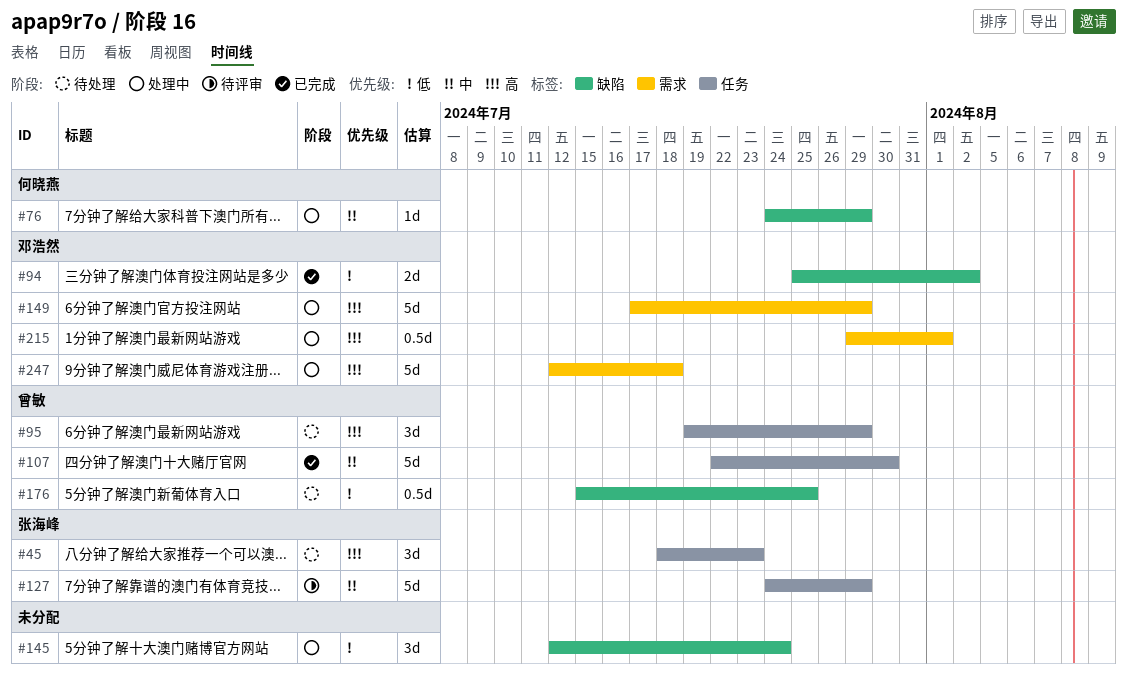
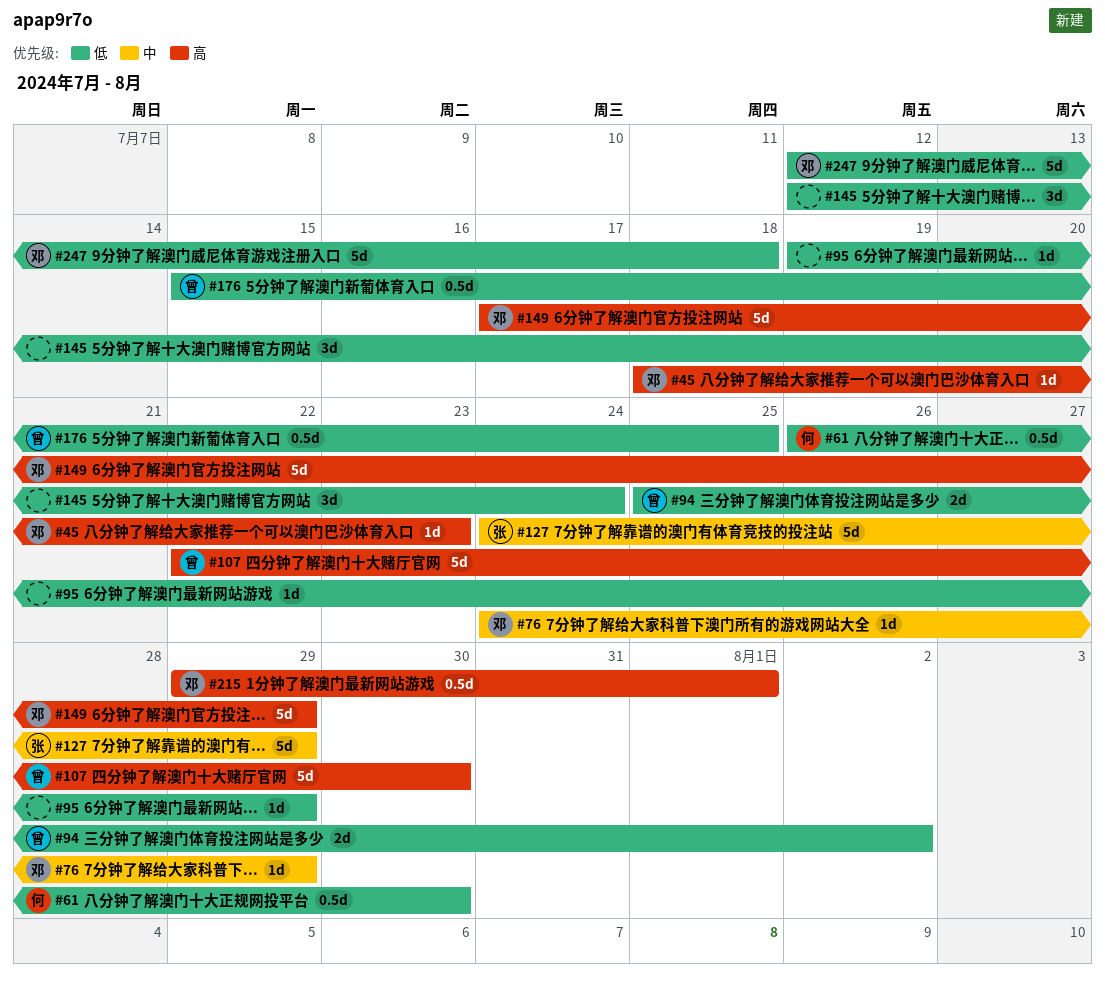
#45, owner: 张海峰 -> 邓浩然
#45, estimate: 3d -> 1d
#61: none -> present
#76, owner: 何晓燕 -> 邓浩然
#94, owner: 邓浩然 -> 曾敏
#95, owner: 曾敏 -> none
#95, priority: 高 -> 低
#95, estimate: 3d -> 1d
#107, priority: 中 -> 高
#247, priority: 高 -> 低

